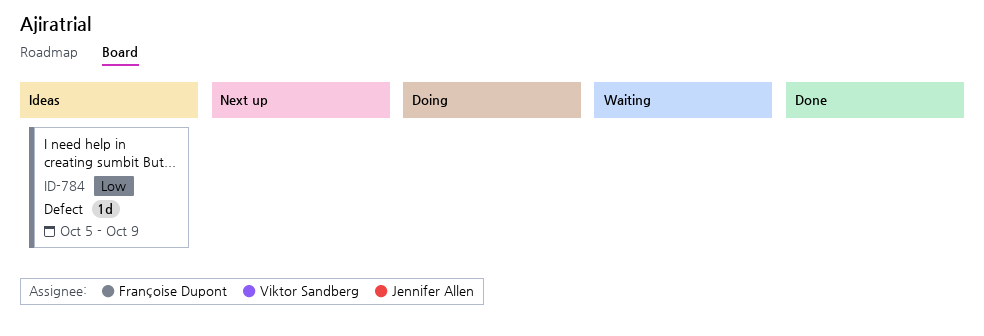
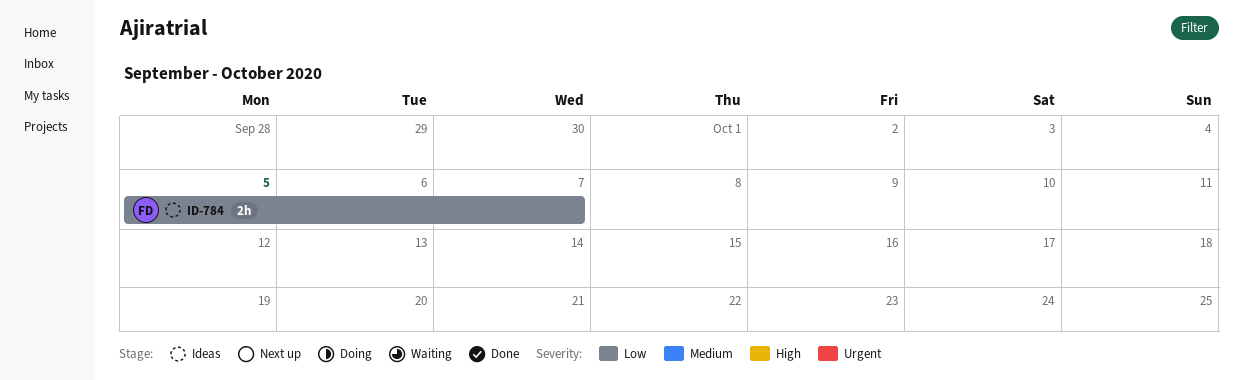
ID-784, estimate: 1d -> 2h
ID-784, due: Oct 9 -> Oct 7

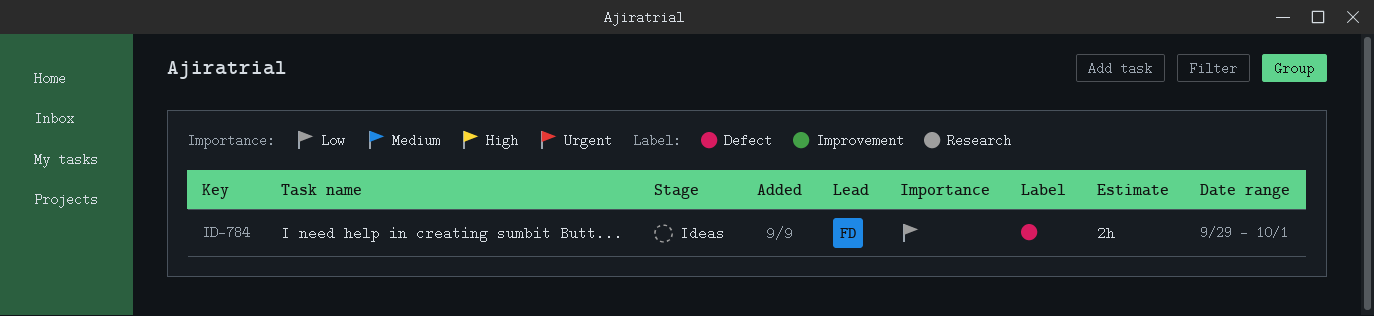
ID-784, start: Oct 5 -> Sep 29
ID-784, due: Oct 7 -> Oct 1

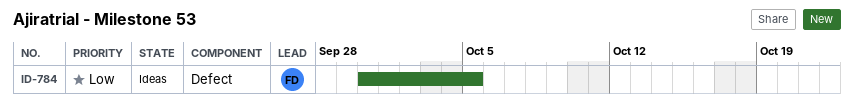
ID-784, start: Sep 29 -> Sep 30
ID-784, due: Oct 1 -> Oct 5

